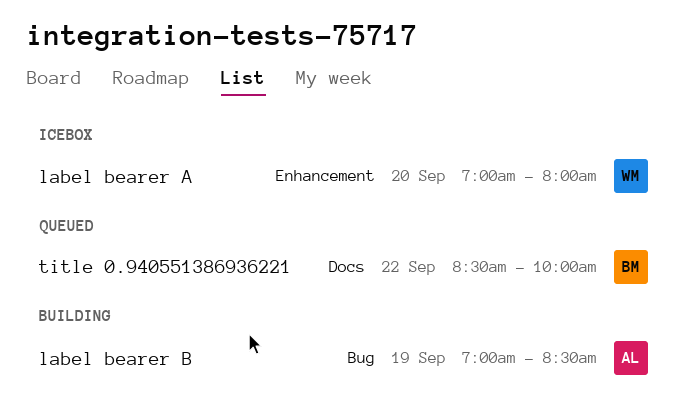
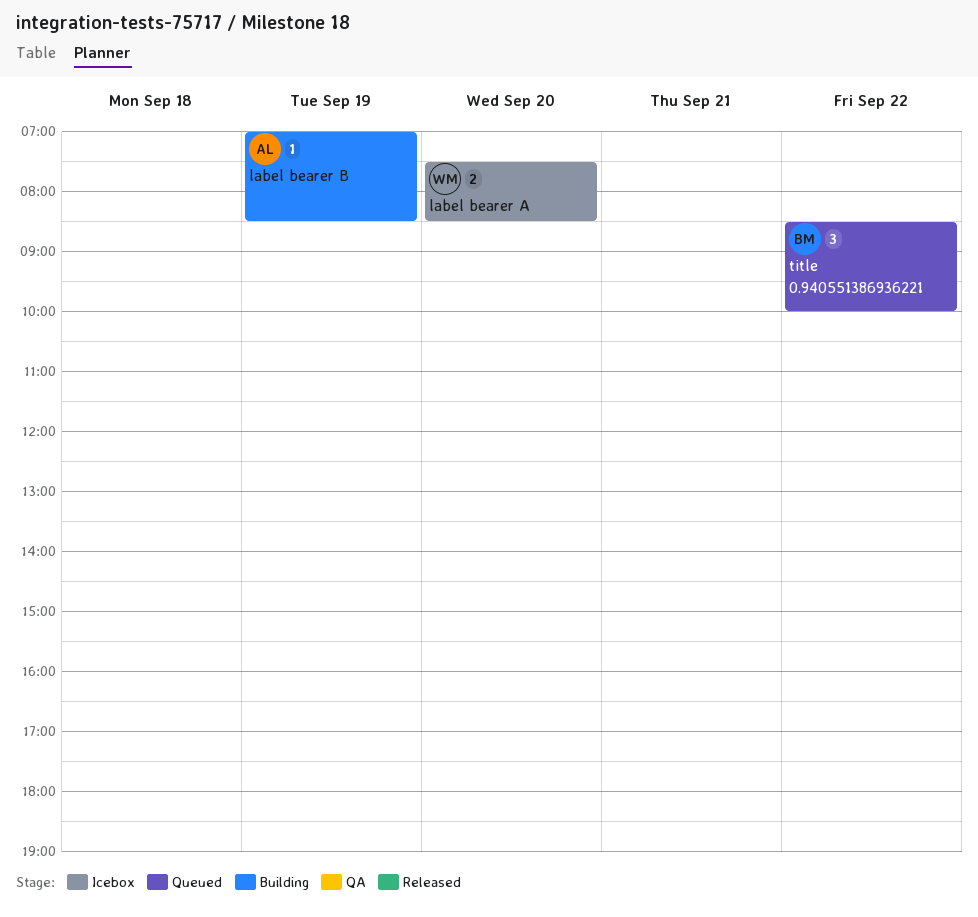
label bearer A, begins: 07:00 -> 07:30
label bearer A, ends: 08:00 -> 08:30

